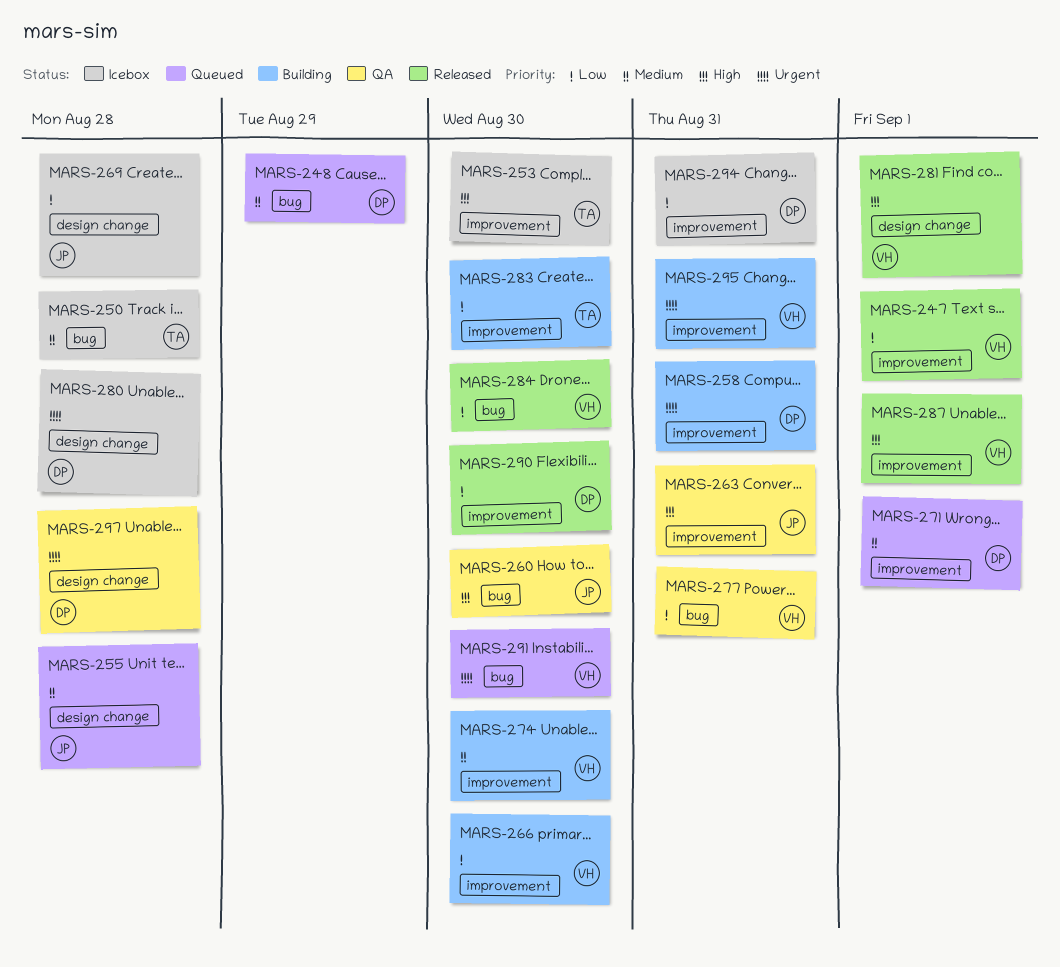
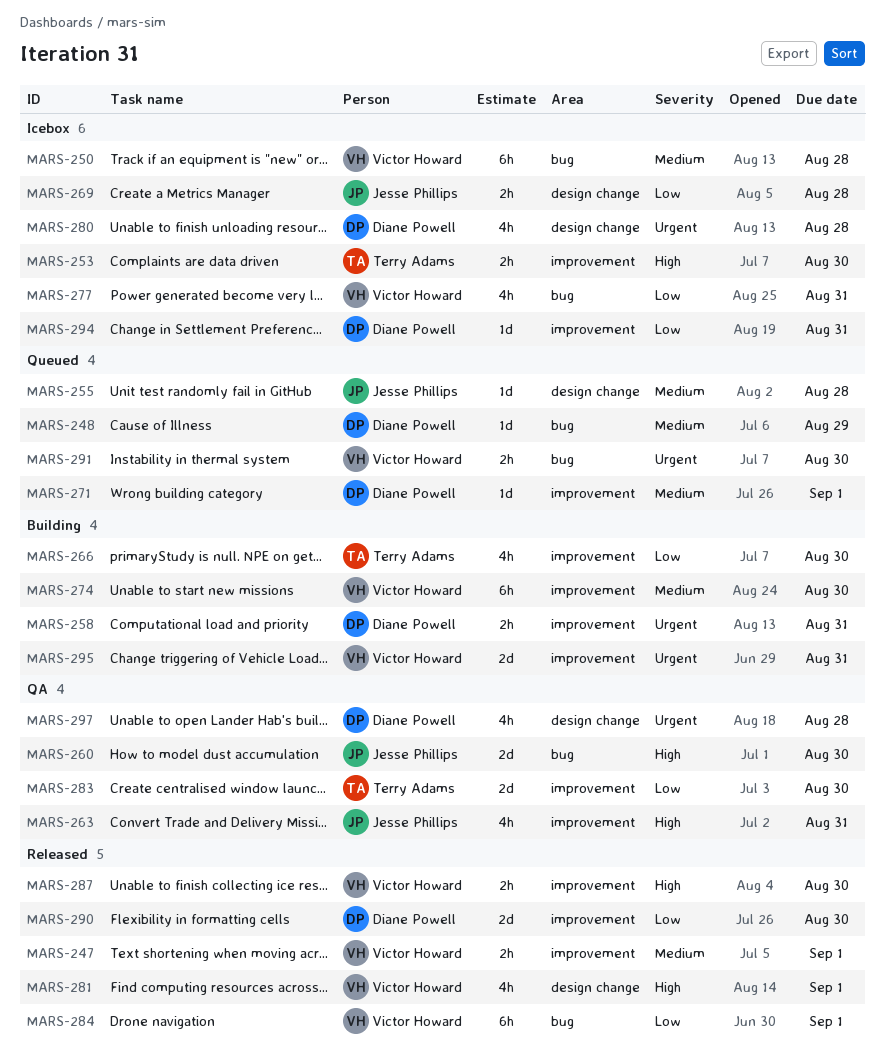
MARS-247, priority: Low -> Medium
MARS-250, owner: Terry Adams -> Victor Howard
MARS-266, owner: Victor Howard -> Terry Adams
MARS-277, status: QA -> Icebox
MARS-283, status: Building -> QA
MARS-284, due: Aug 30 -> Sep 1
MARS-287, due: Sep 1 -> Aug 30

